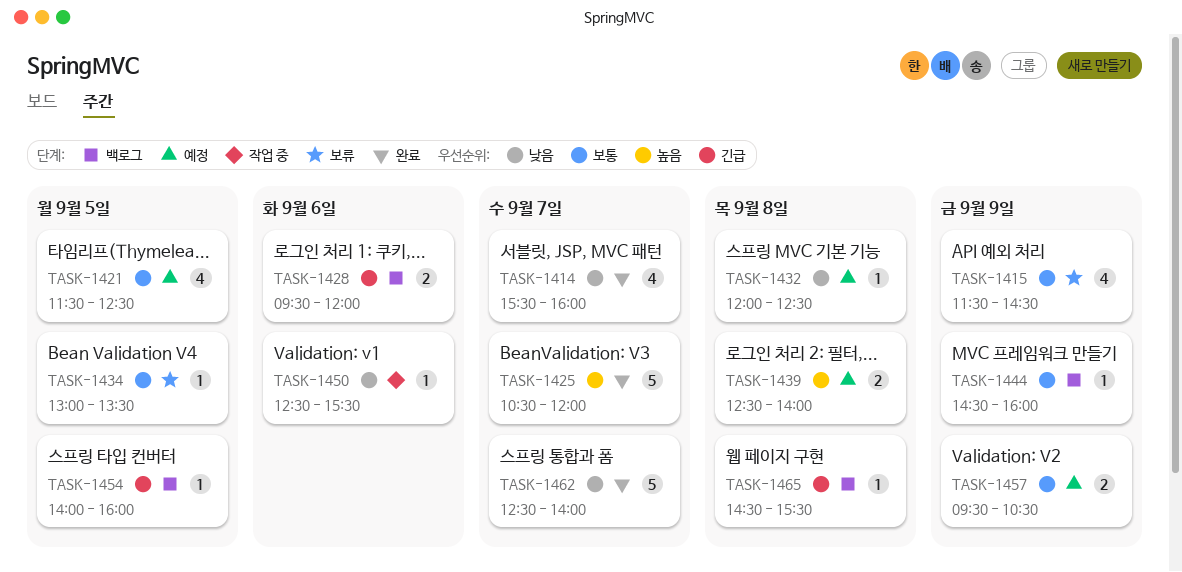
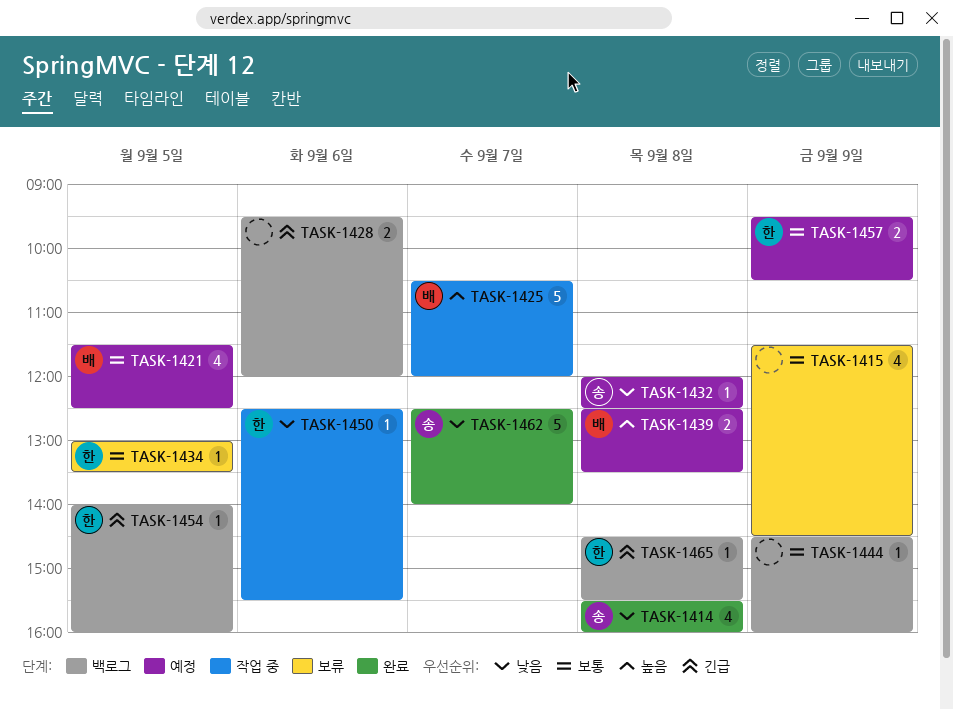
TASK-1414, day: Sep 7 -> Sep 8
TASK-1425, status: 완료 -> 작업 중
TASK-1439, ends: 14:00 -> 13:30

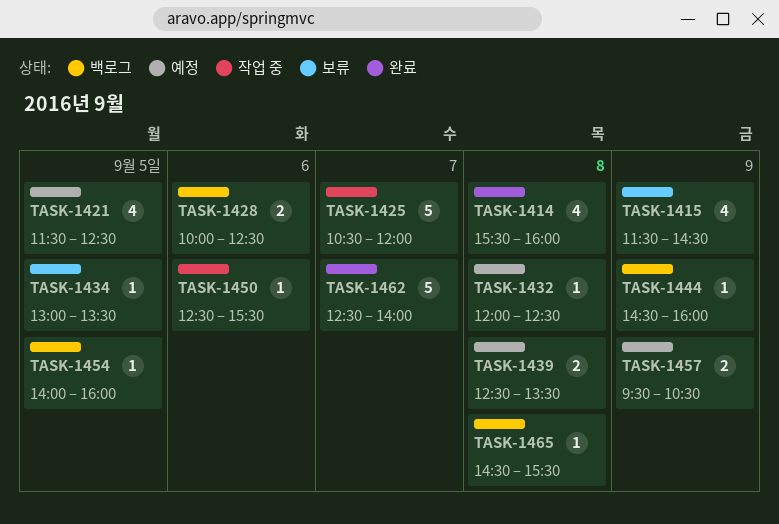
TASK-1428, begins: 09:30 -> 10:00
TASK-1428, ends: 12:00 -> 12:30

